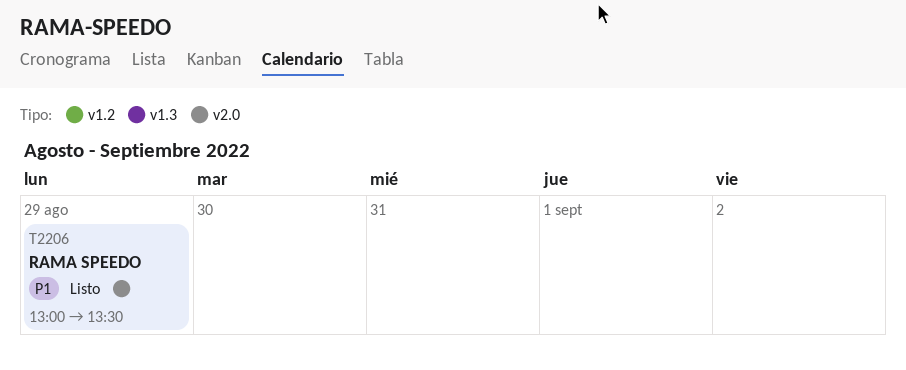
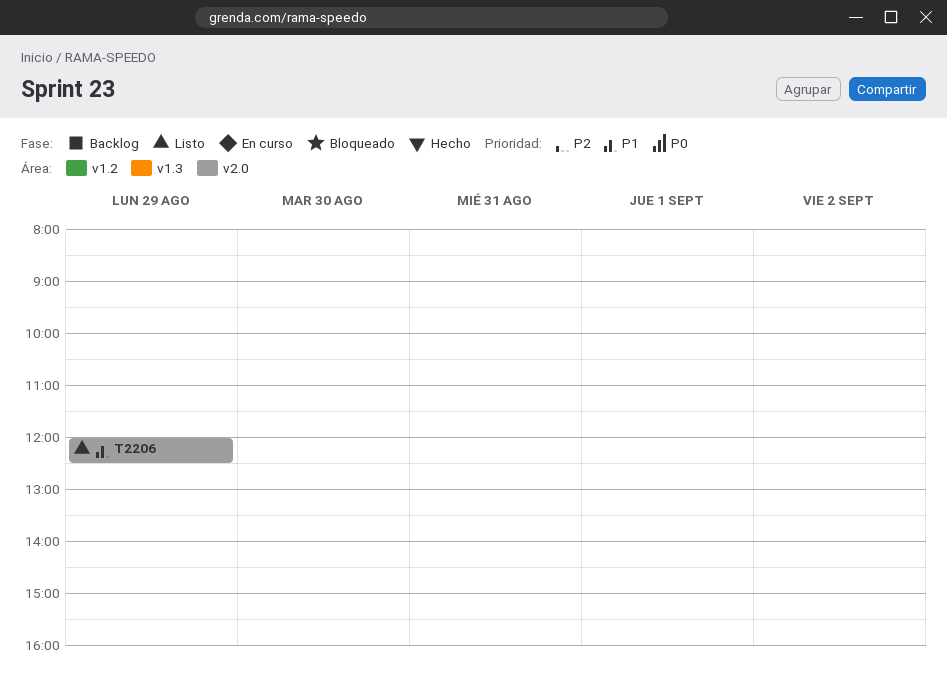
T2206, begins: 13:00 -> 12:00
T2206, ends: 13:30 -> 12:30

